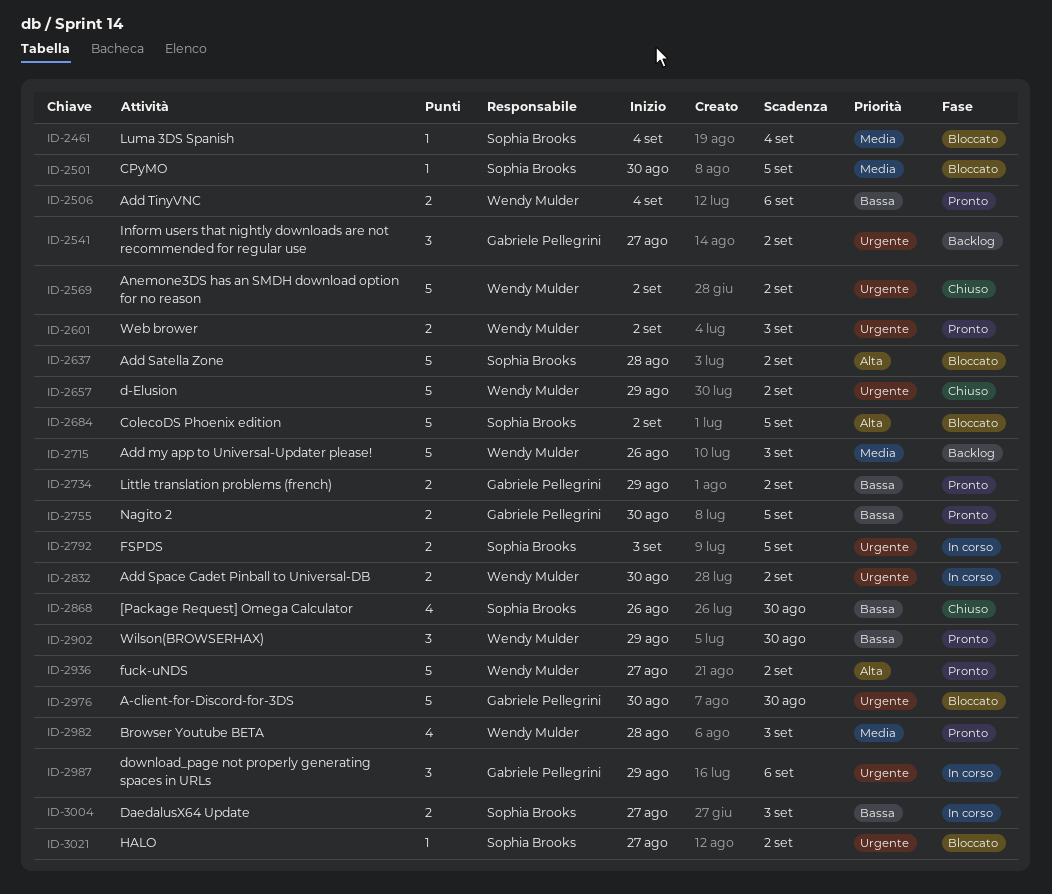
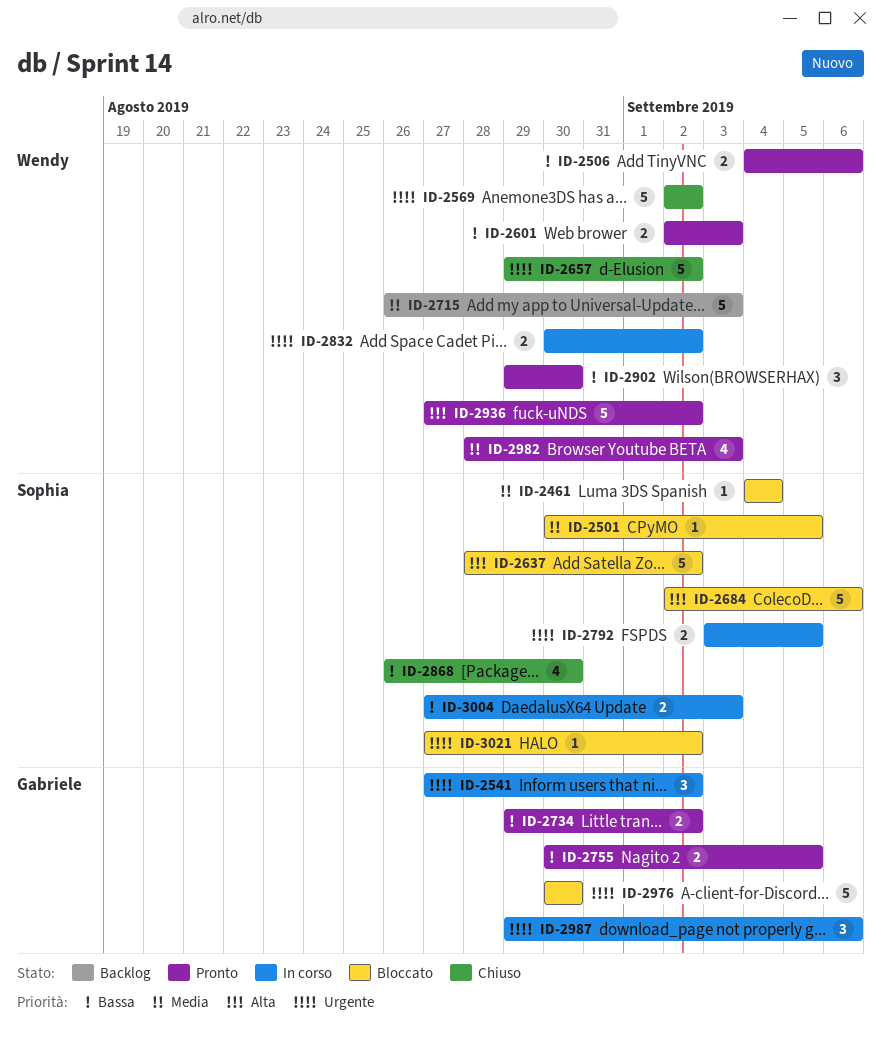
ID-2541, status: Backlog -> In corso
ID-2601, priority: Urgente -> Bassa
ID-2684, due: Sep 5 -> Sep 6

